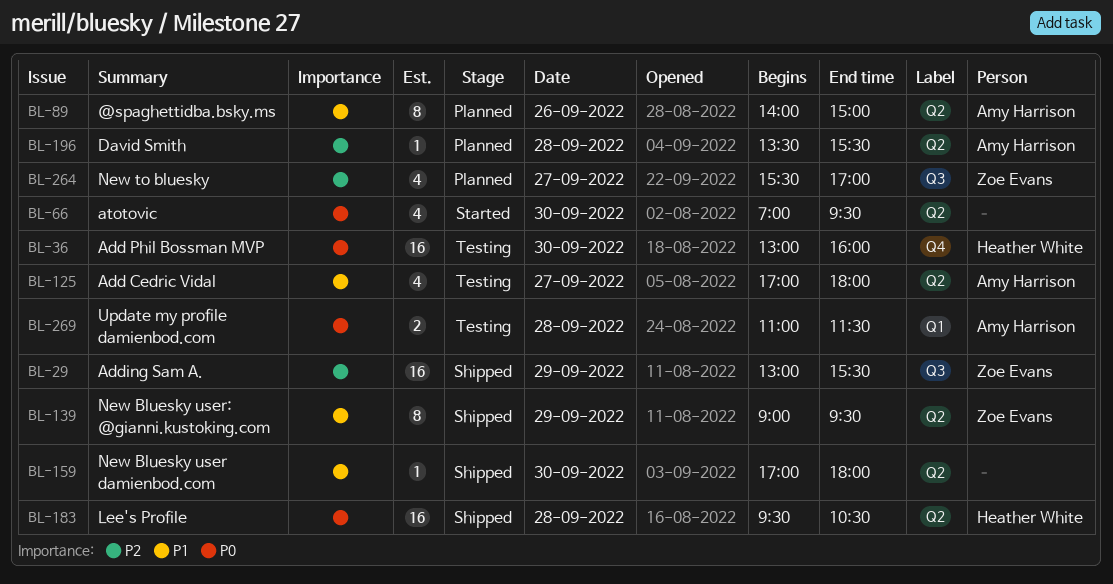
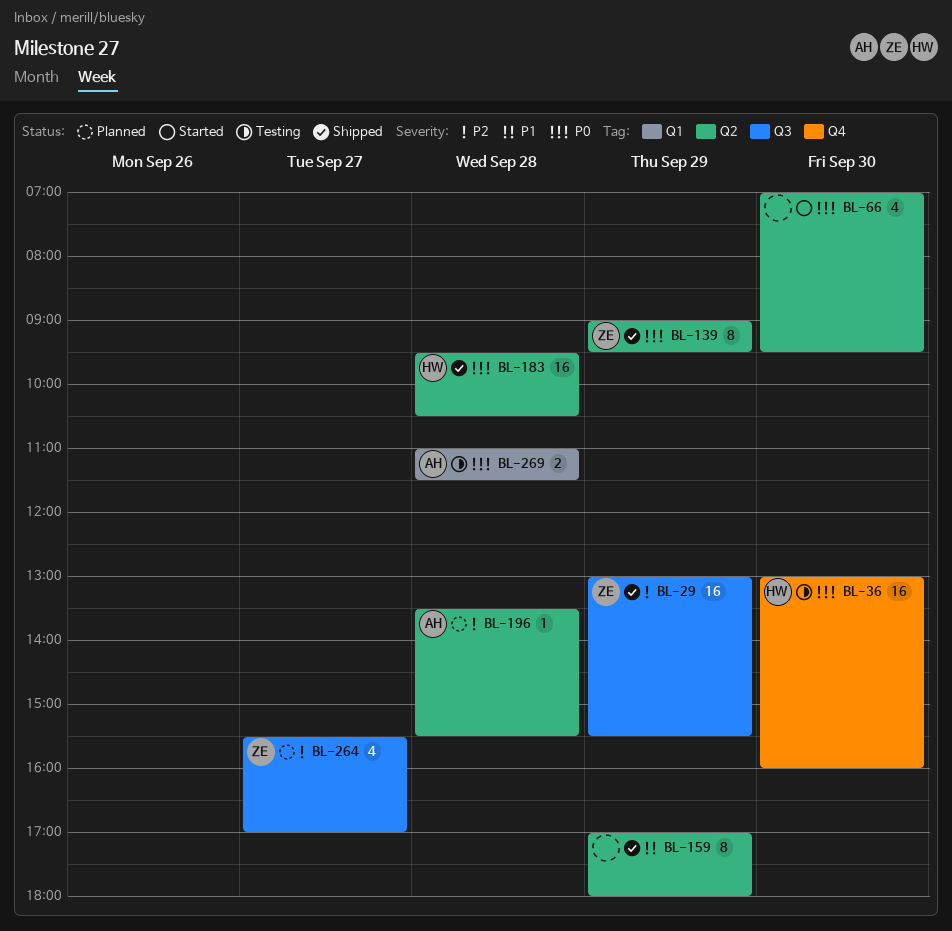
BL-89: present -> none
BL-125: present -> none
BL-139, priority: P1 -> P0
BL-159, estimate: 1 -> 8
BL-159, day: Sep 30 -> Sep 29

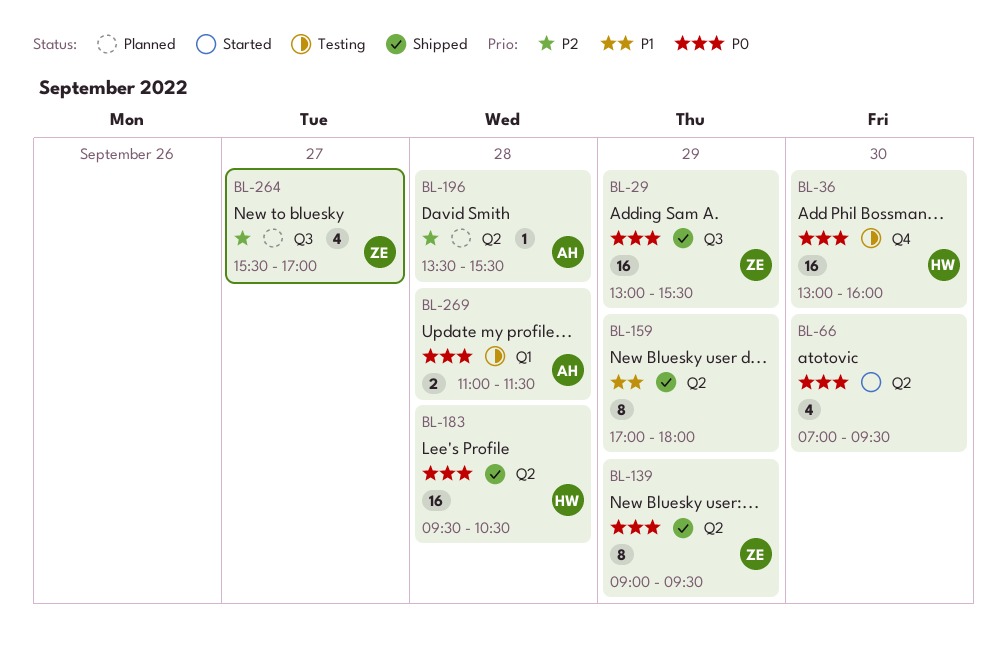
BL-29, priority: P2 -> P0

